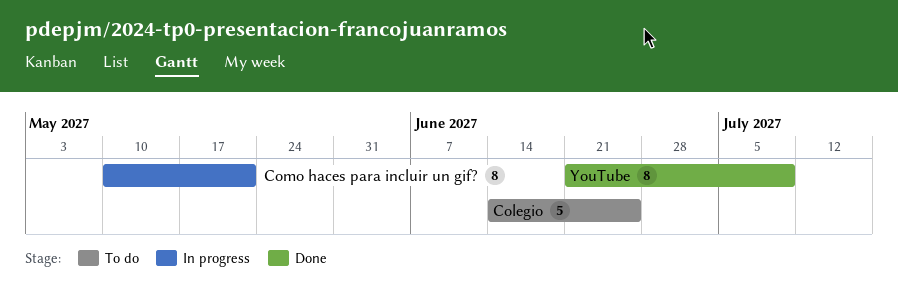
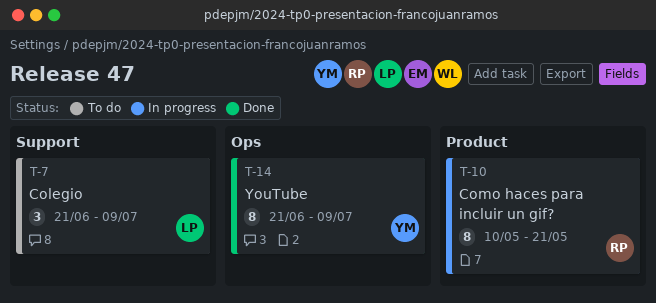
Colegio, estimate: 5 -> 3
Colegio, start: Jun 14 -> Jun 21
Colegio, due: Jun 25 -> Jul 9

